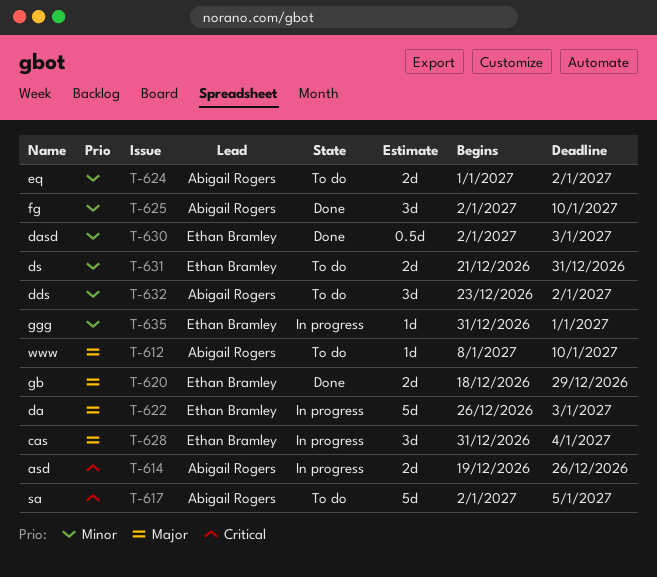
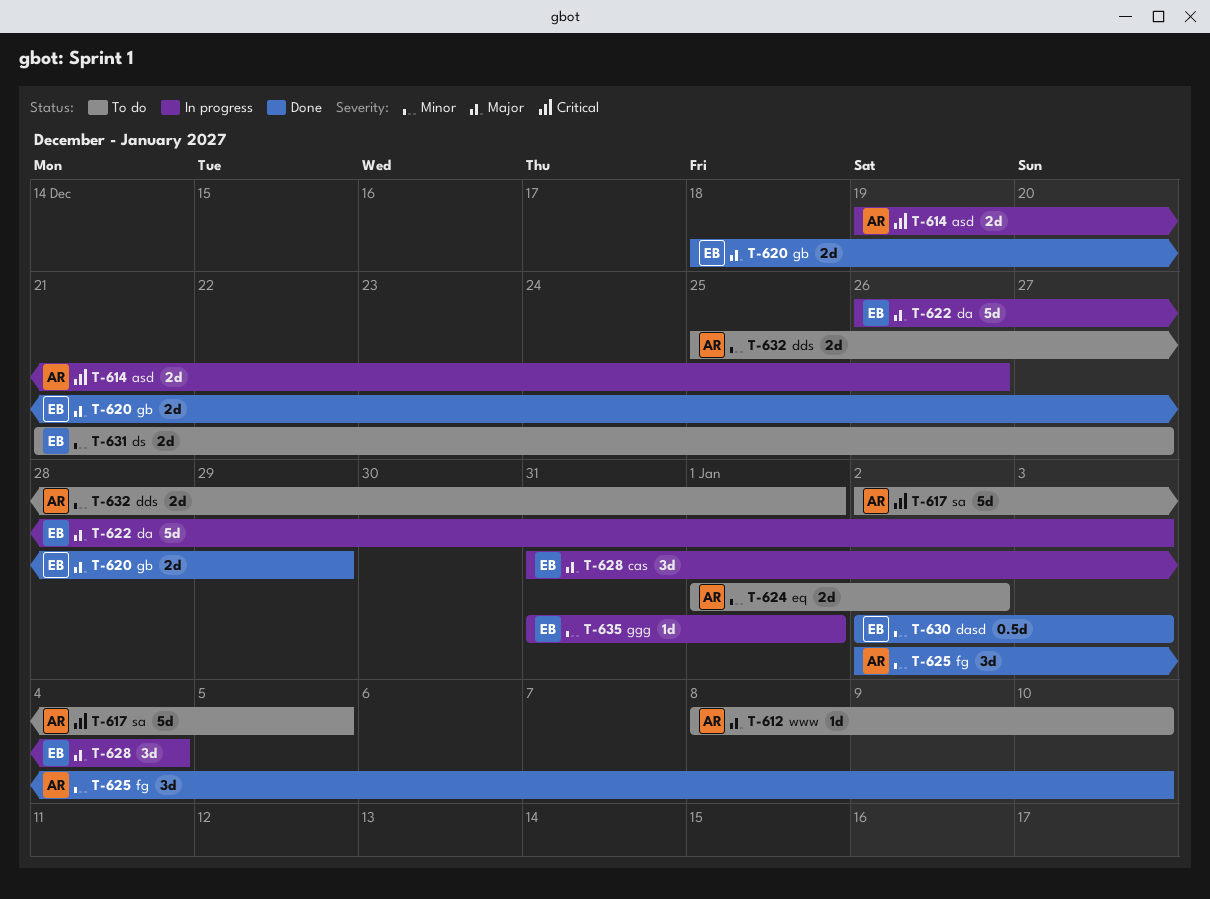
T-631, due: Dec 31 -> Dec 27
T-632, estimate: 3d -> 2d
T-632, start: Dec 23 -> Dec 25
T-632, due: Jan 2 -> Jan 1

